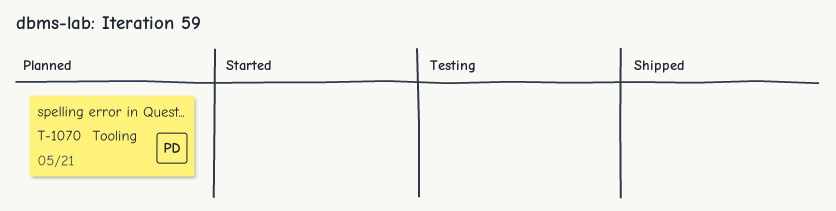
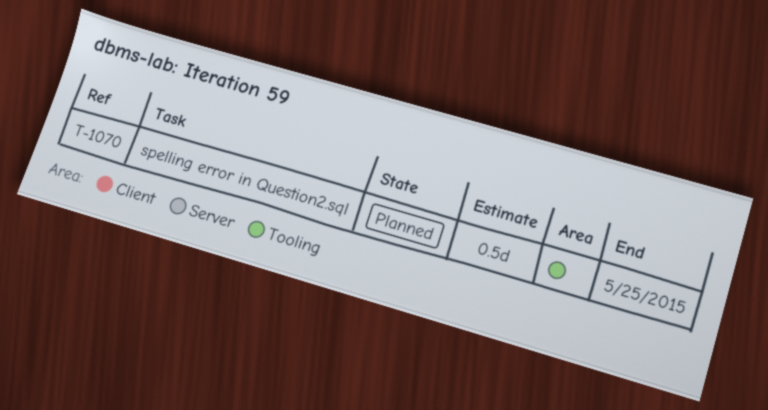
T-1070, due: May 21 -> May 25

